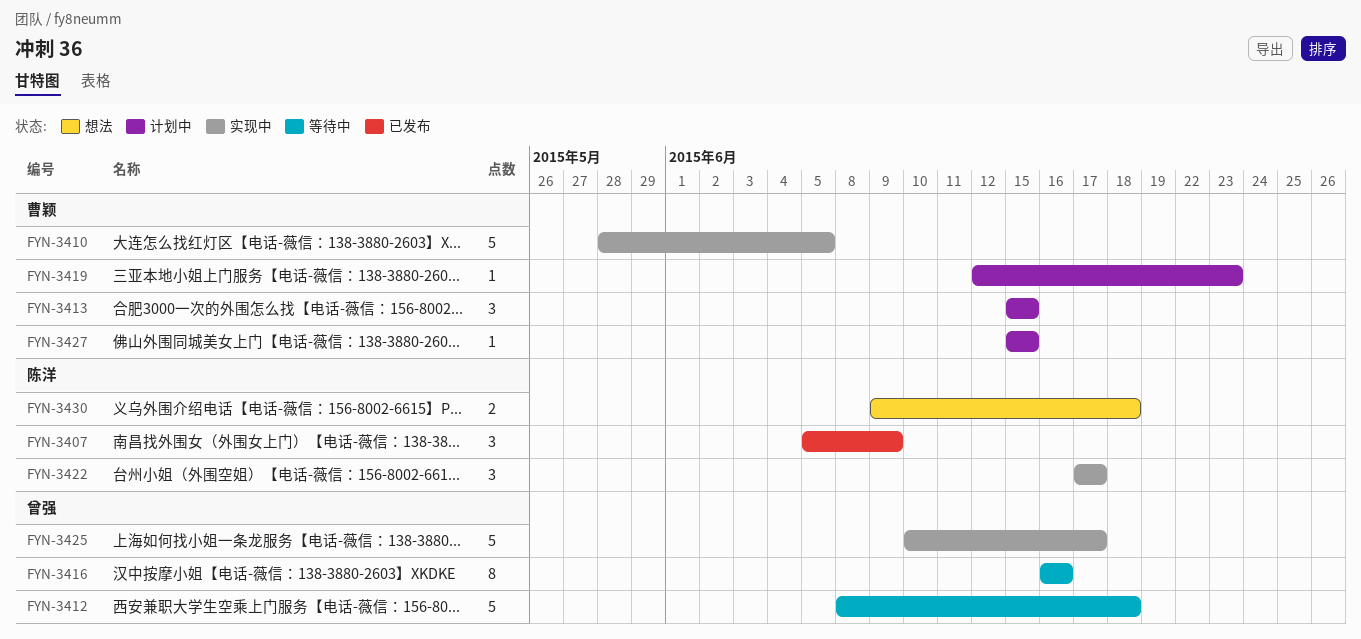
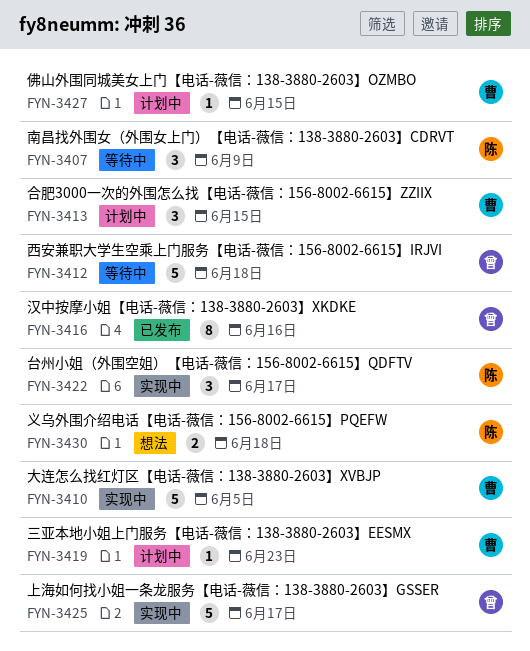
FYN-3407, status: 已发布 -> 等待中
FYN-3416, status: 等待中 -> 已发布

